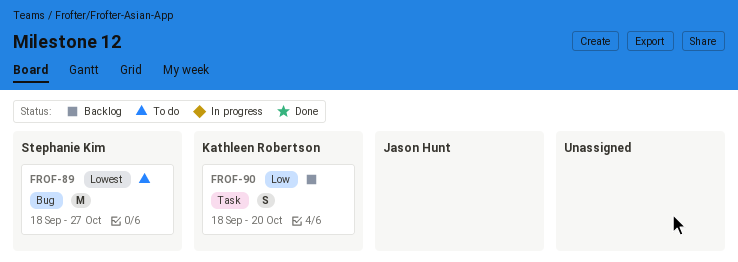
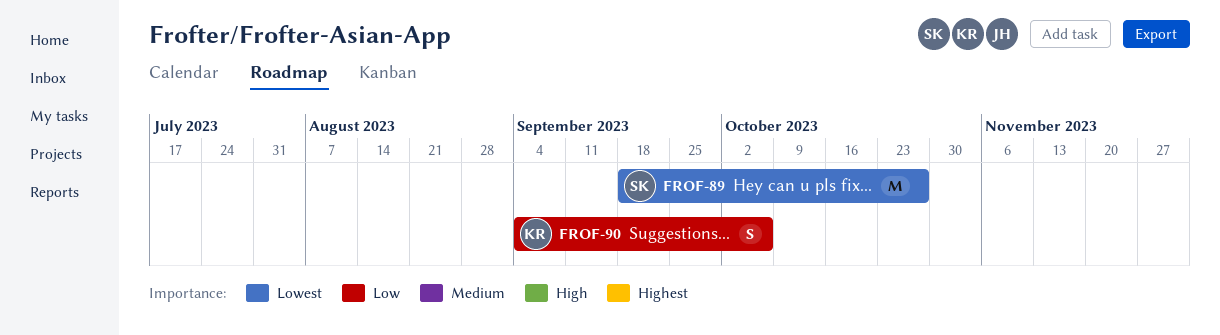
FROF-90, start: Sep 18 -> Sep 4
FROF-90, due: Oct 20 -> Oct 6

